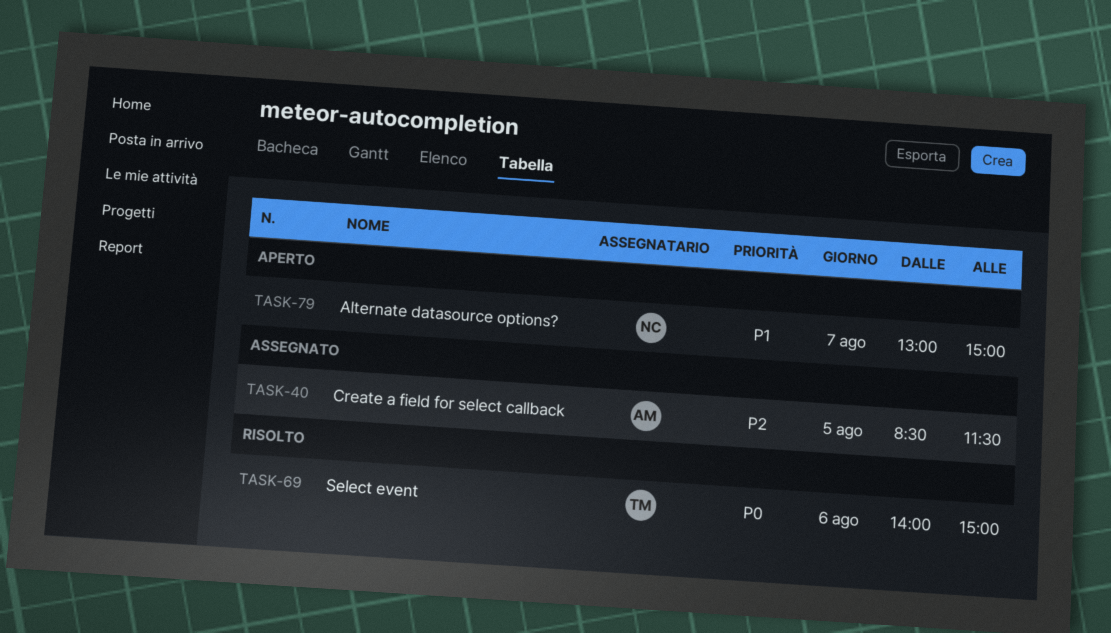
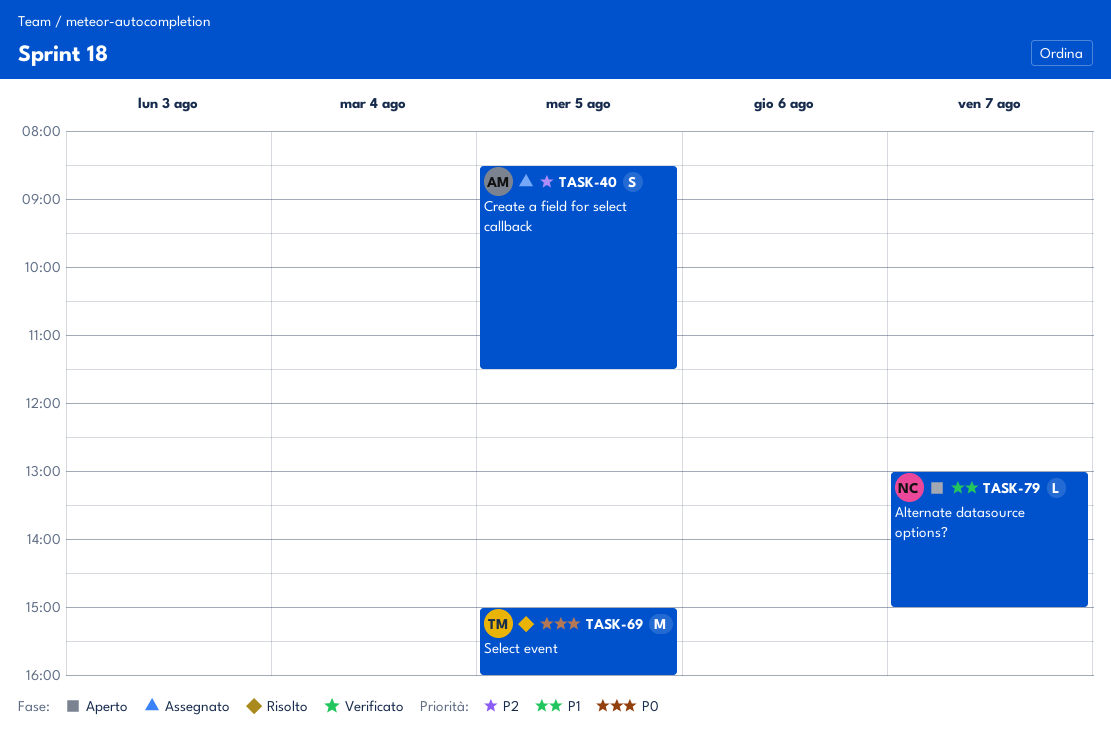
TASK-69, day: Aug 6 -> Aug 5
TASK-69, begins: 14:00 -> 15:00
TASK-69, ends: 15:00 -> 16:00

